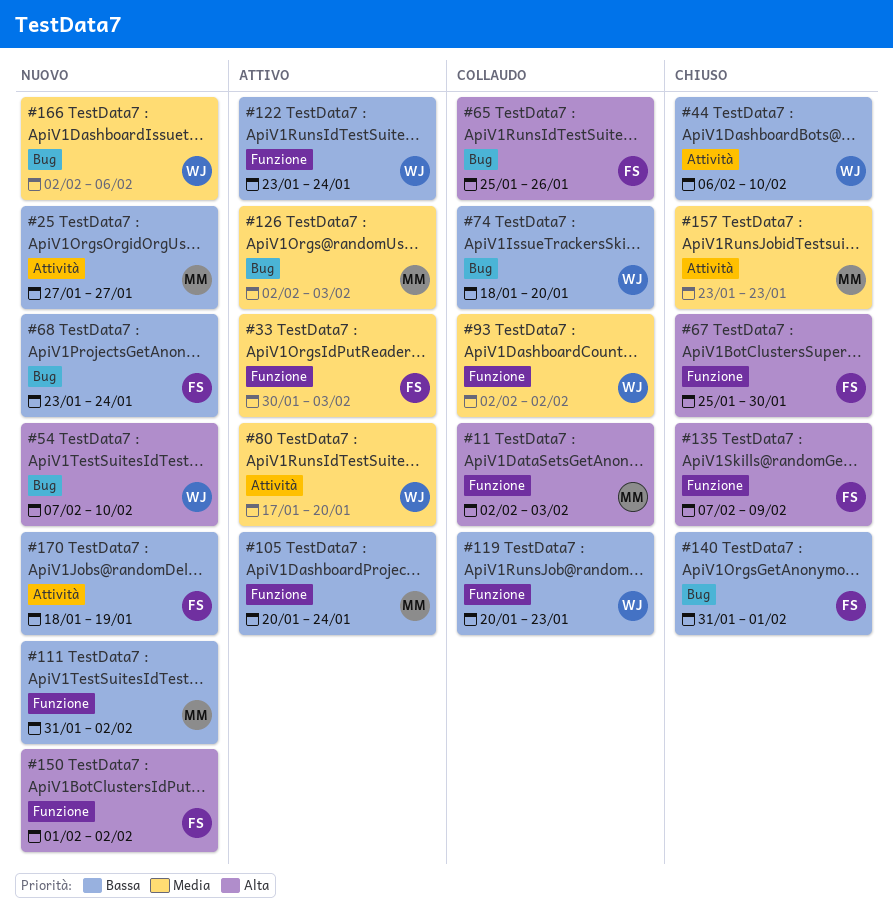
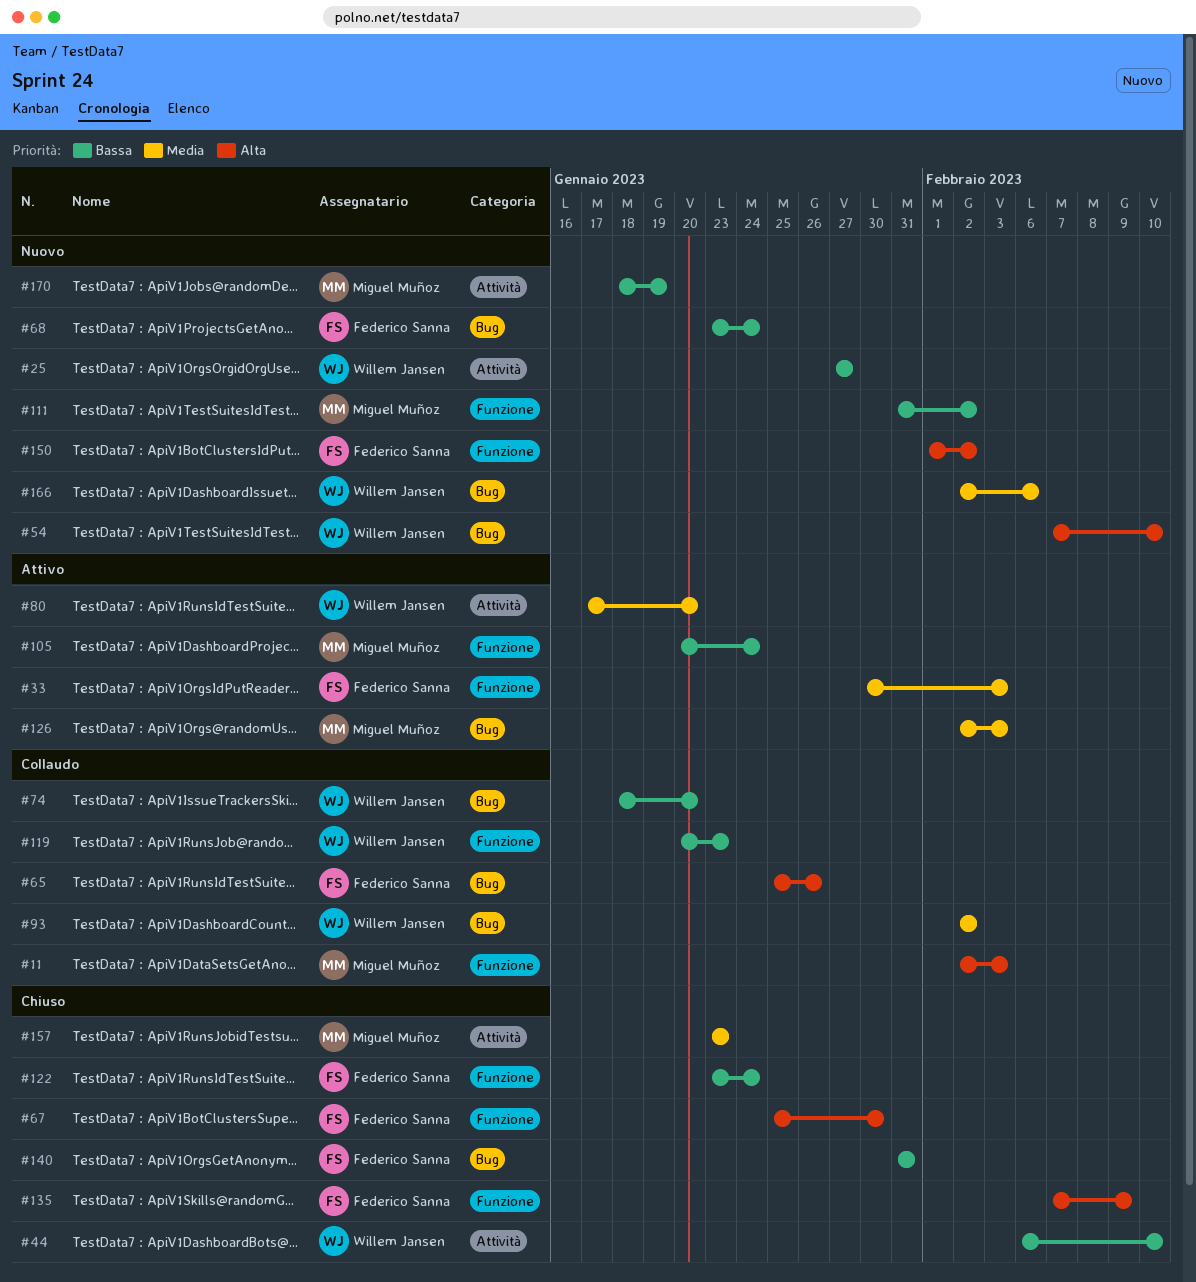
#25, owner: Miguel Muñoz -> Willem Jansen
#93, label: Funzione -> Bug
#122, status: Attivo -> Chiuso
#122, owner: Willem Jansen -> Federico Sanna
#140, due: Feb 1 -> Jan 31
#170, owner: Federico Sanna -> Miguel Muñoz

